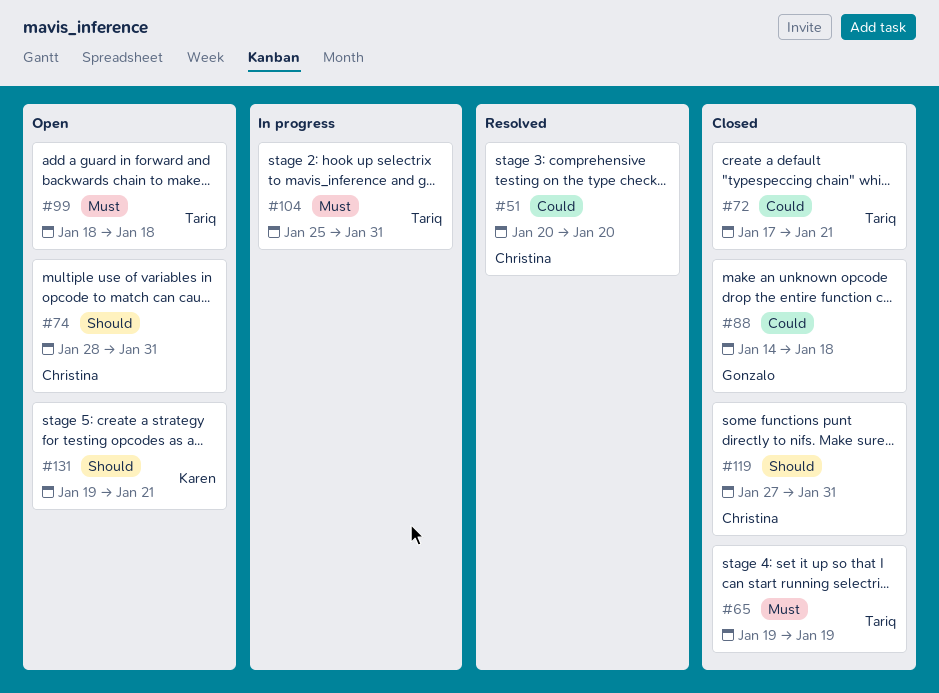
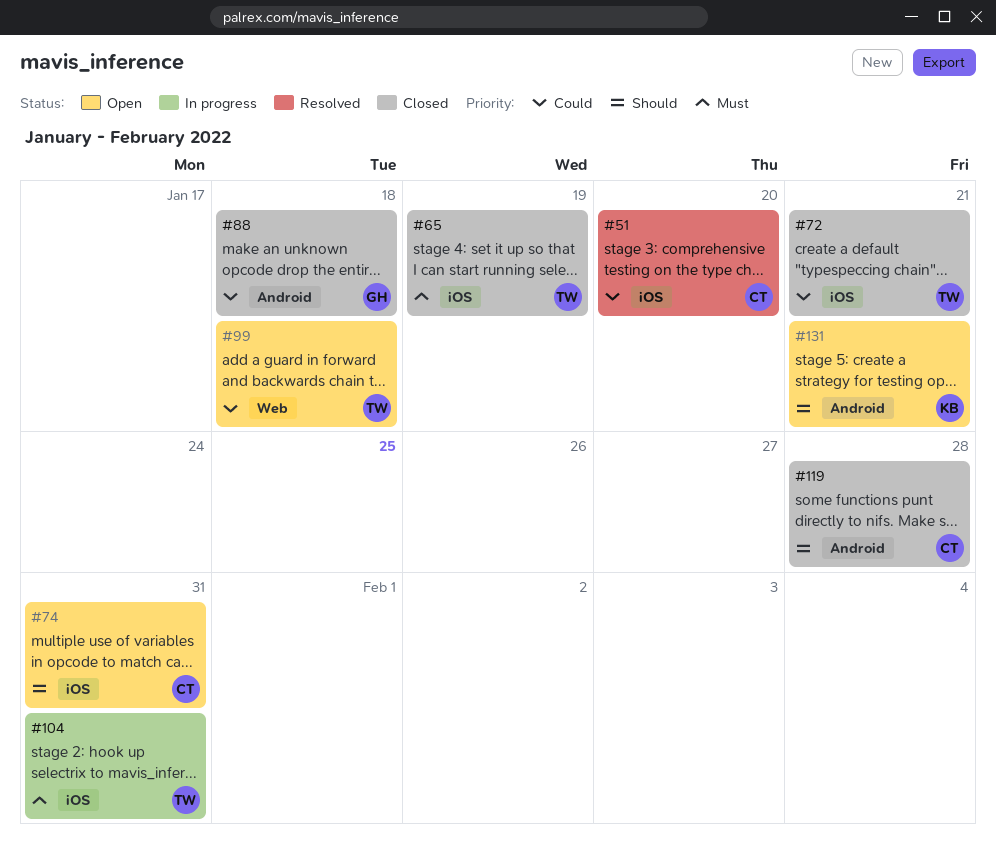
#99, priority: Must -> Could
#119, due: Jan 31 -> Jan 28

